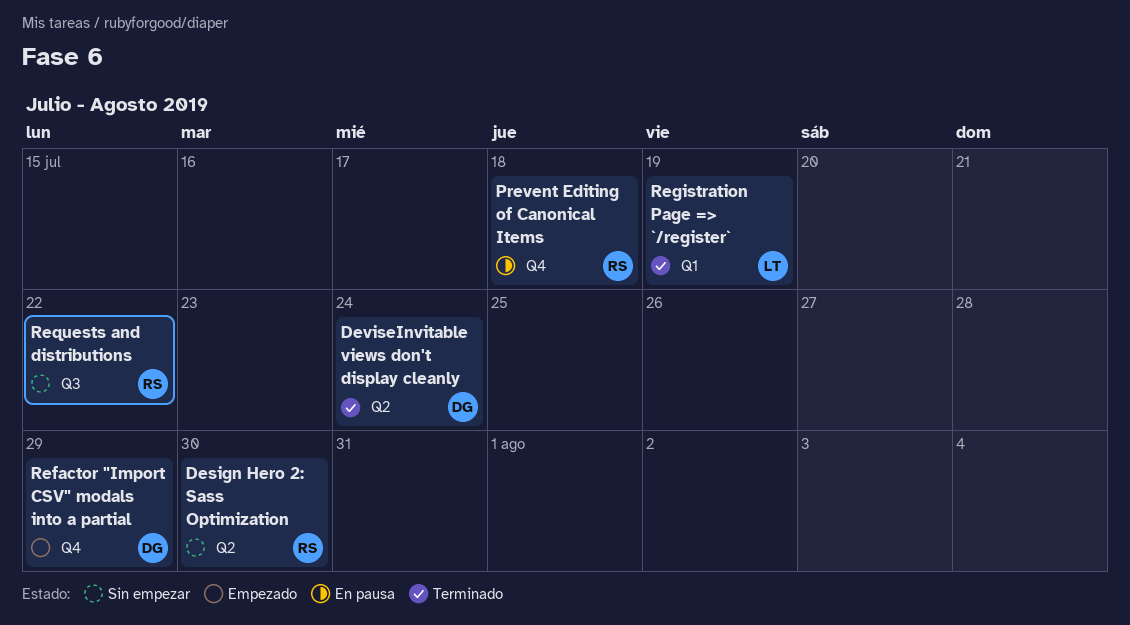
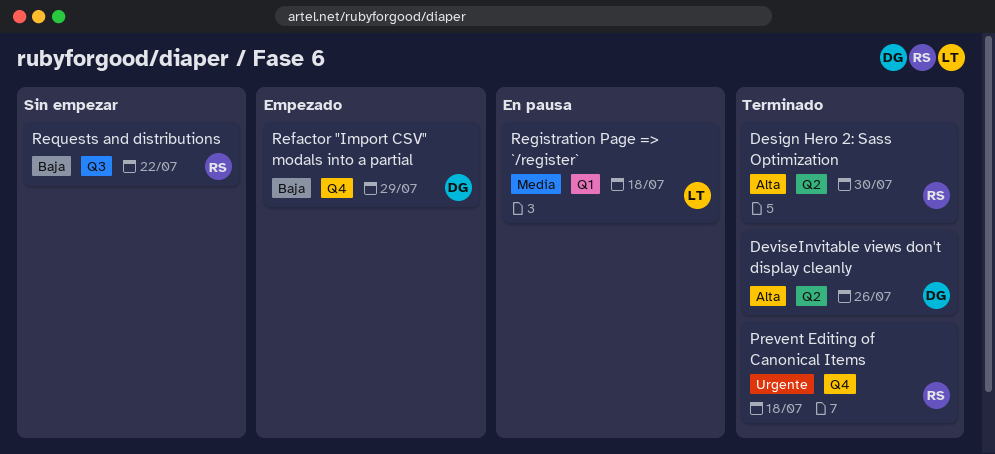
Design Hero 2: Sass Optimization, status: Sin empezar -> Terminado
DeviseInvitable views don't display cleanly, due: Jul 24 -> Jul 26
Prevent Editing of Canonical Items, status: En pausa -> Terminado
Registration Page => `/register`, status: Terminado -> En pausa
Registration Page => `/register`, due: Jul 19 -> Jul 18

